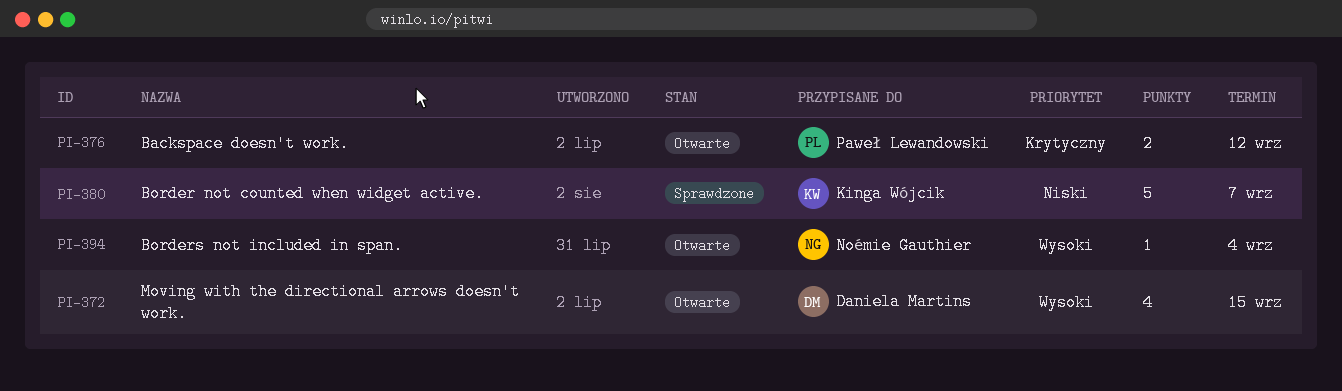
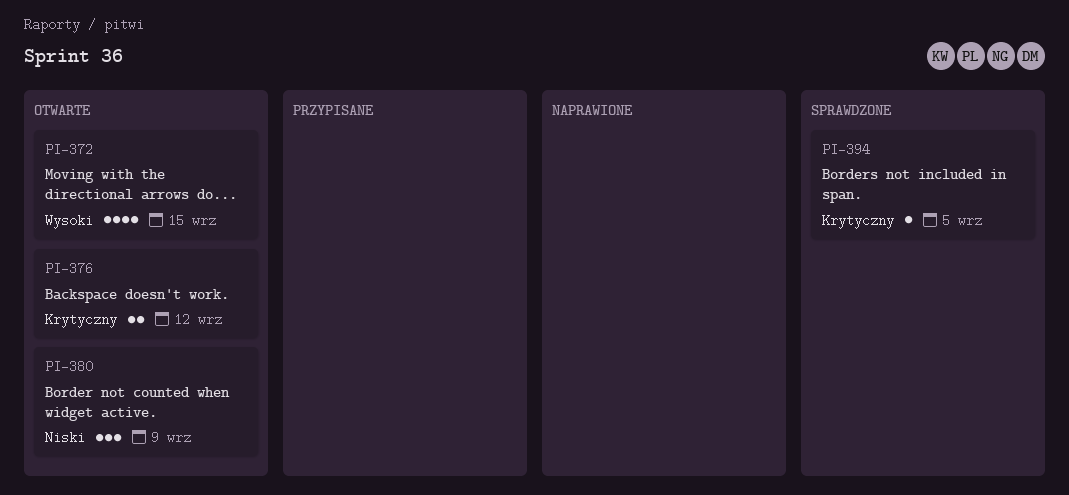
PI-380, status: Sprawdzone -> Otwarte
PI-380, estimate: 5 -> 3
PI-380, due: Sep 7 -> Sep 9
PI-394, status: Otwarte -> Sprawdzone
PI-394, priority: Wysoki -> Krytyczny
PI-394, due: Sep 4 -> Sep 5

